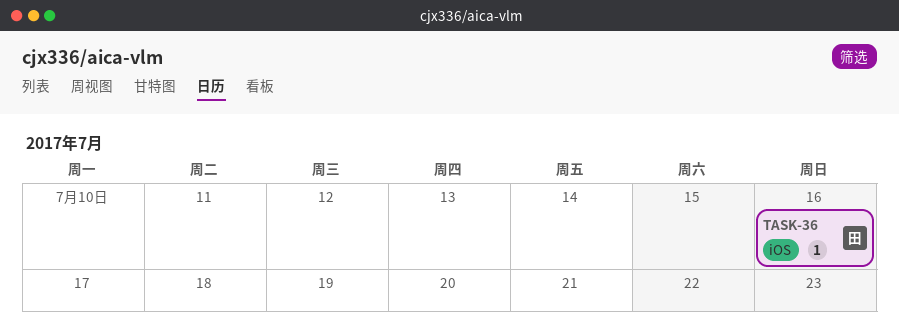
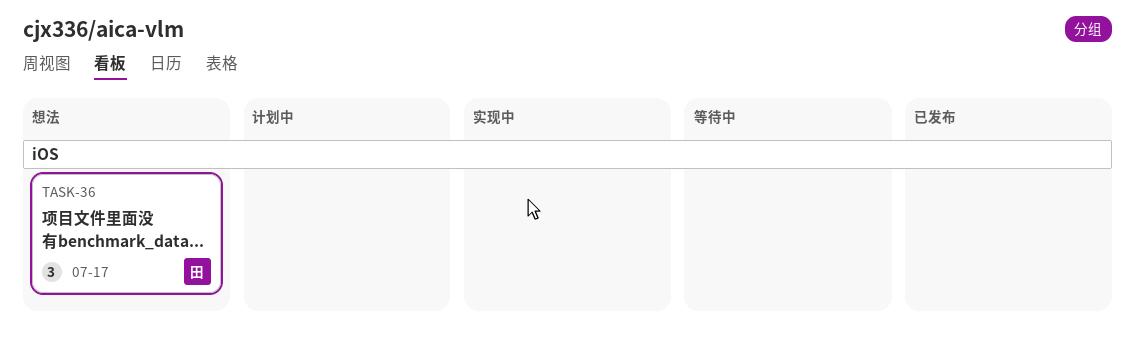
TASK-36, estimate: 1 -> 3
TASK-36, due: Jul 16 -> Jul 17

